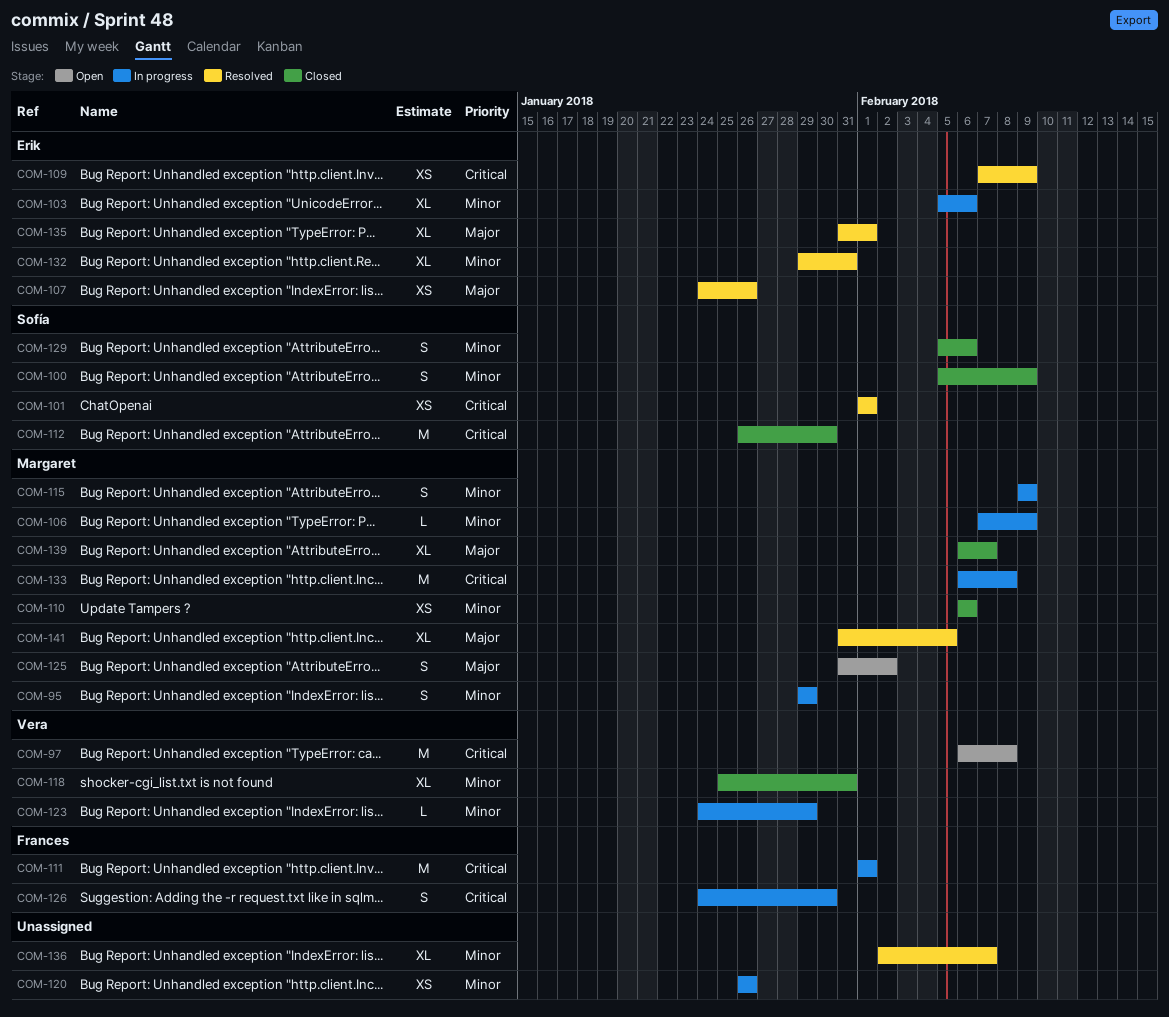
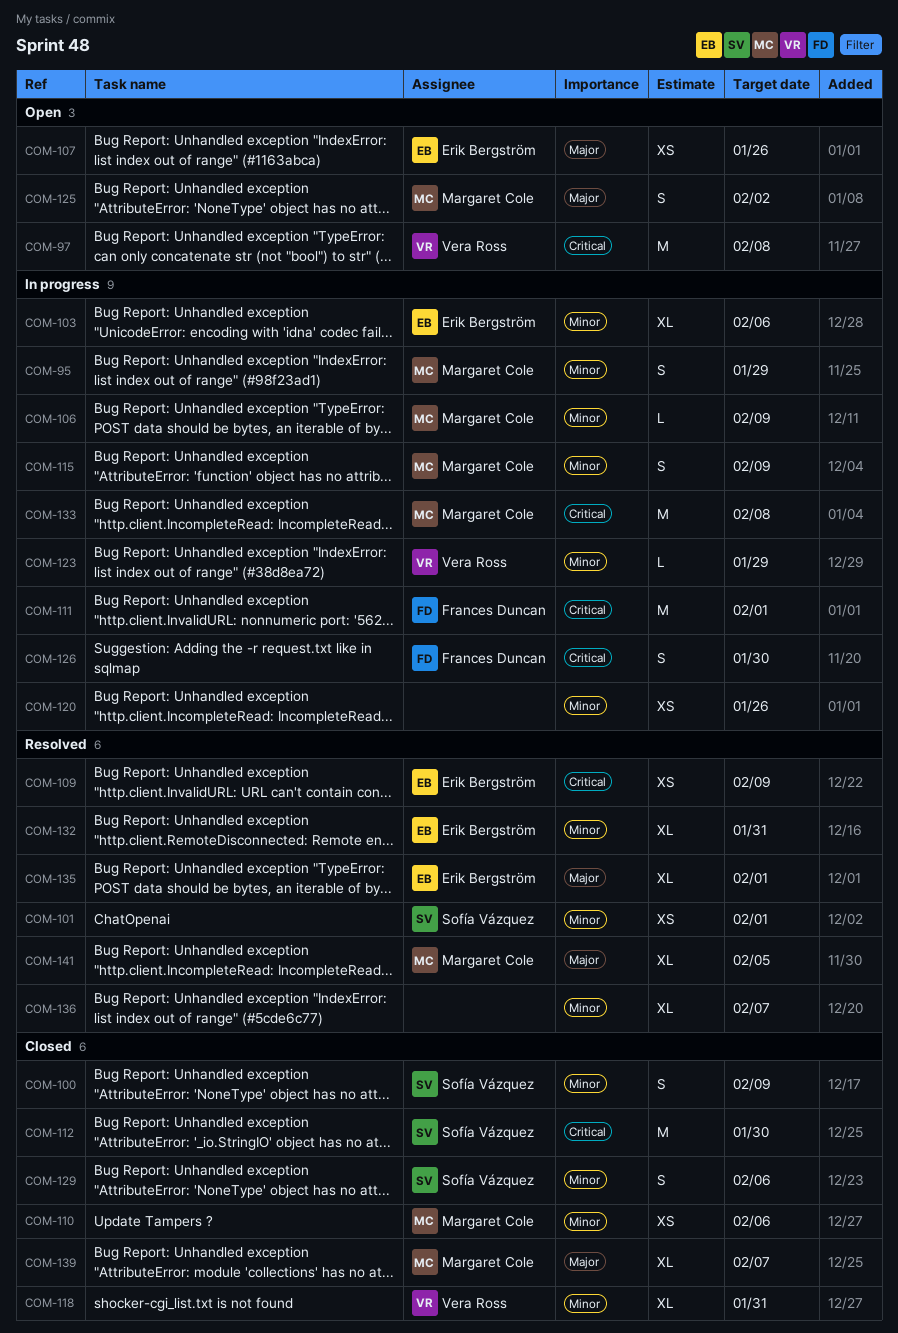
COM-101, priority: Critical -> Minor
COM-107, status: Resolved -> Open

